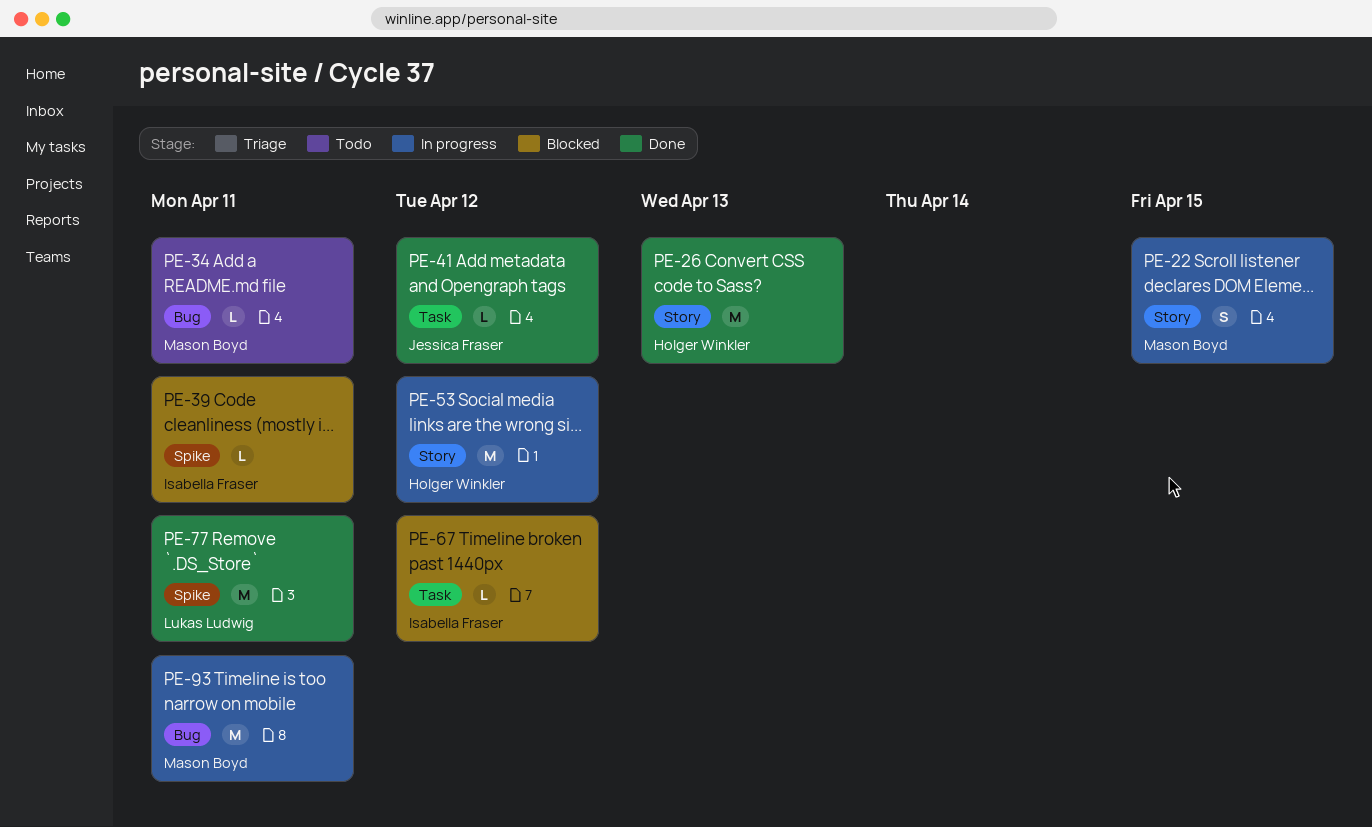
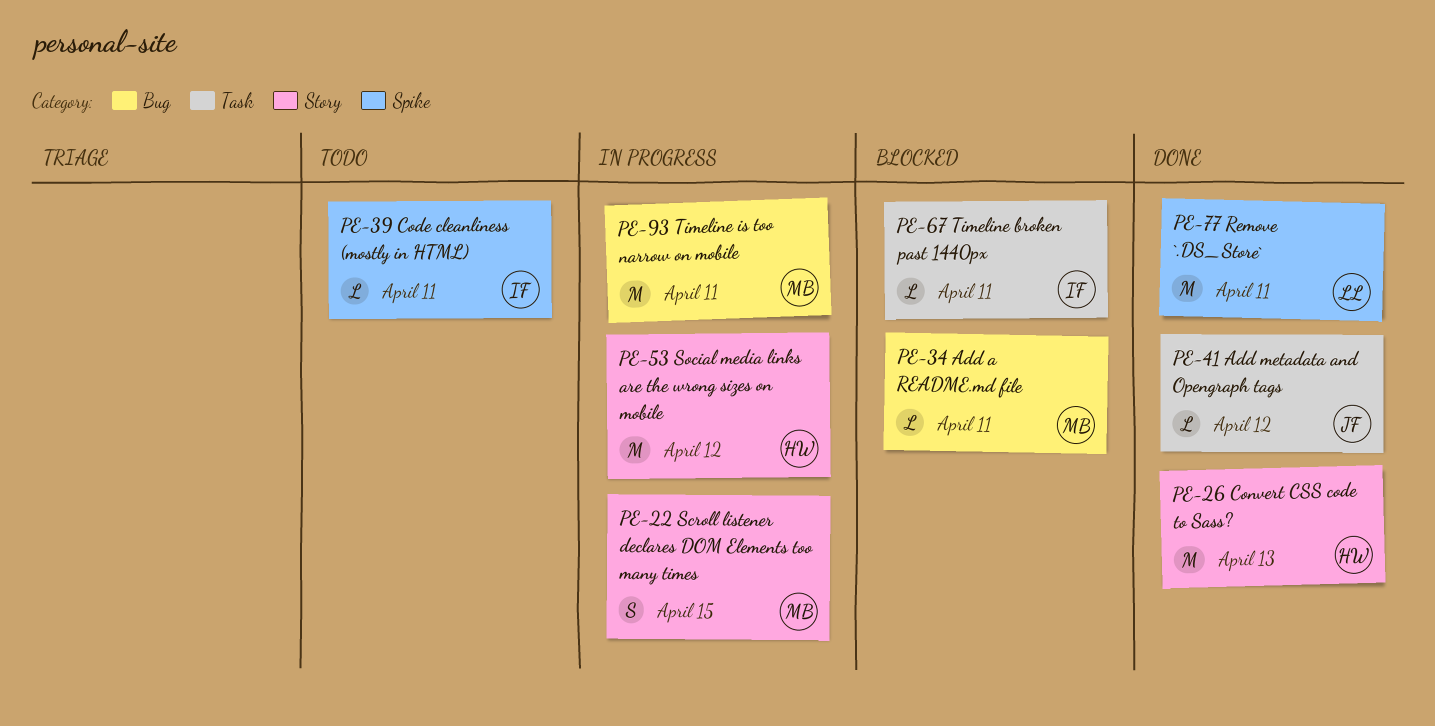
PE-34, status: Todo -> Blocked
PE-39, status: Blocked -> Todo
PE-67, due: Apr 12 -> Apr 11

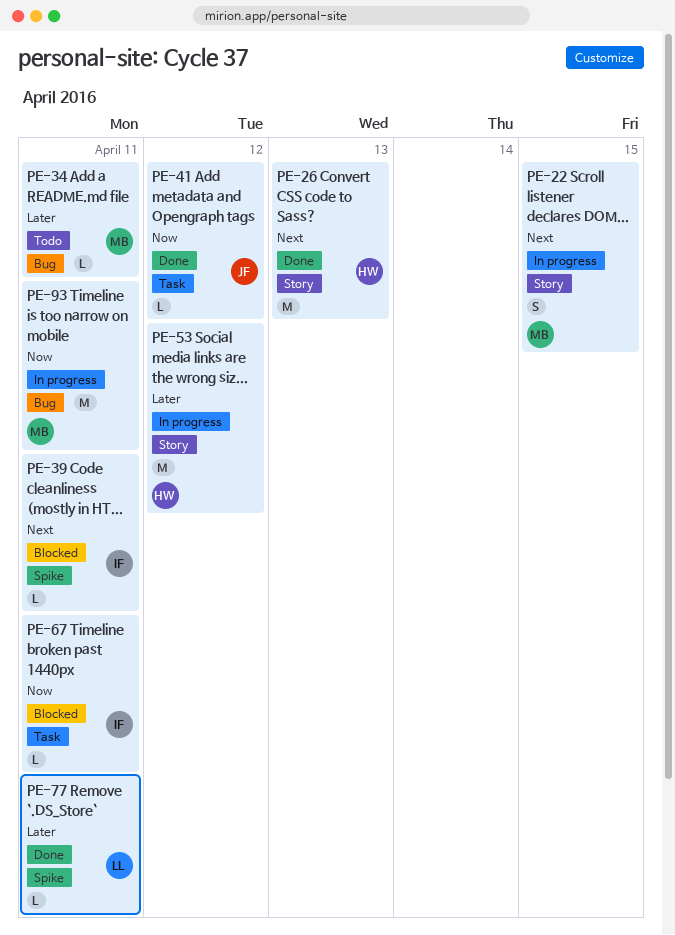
PE-34, status: Blocked -> Todo
PE-39, status: Todo -> Blocked
PE-77, estimate: M -> L

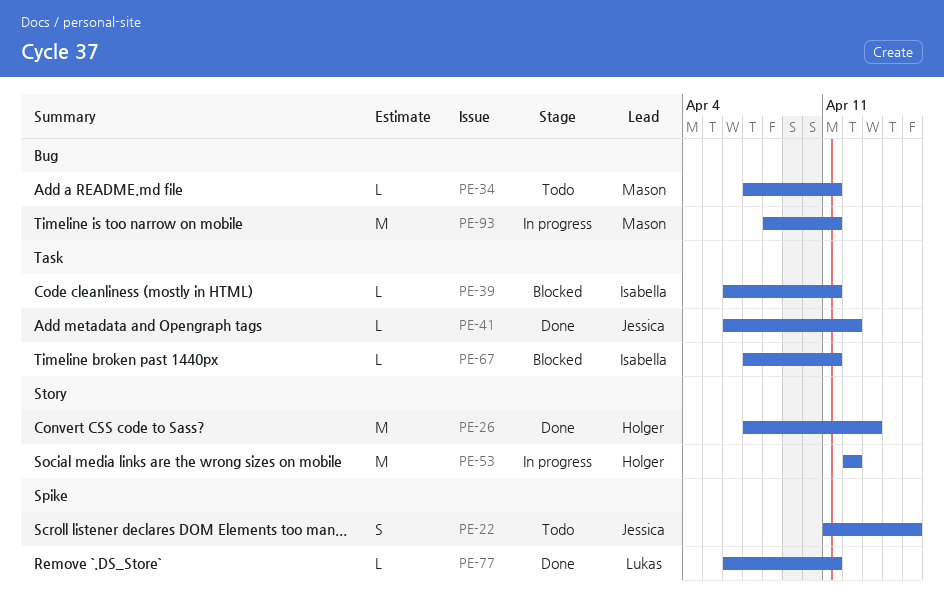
PE-22, status: In progress -> Todo
PE-22, owner: Mason -> Jessica
PE-22, label: Story -> Spike
PE-39, label: Spike -> Task

